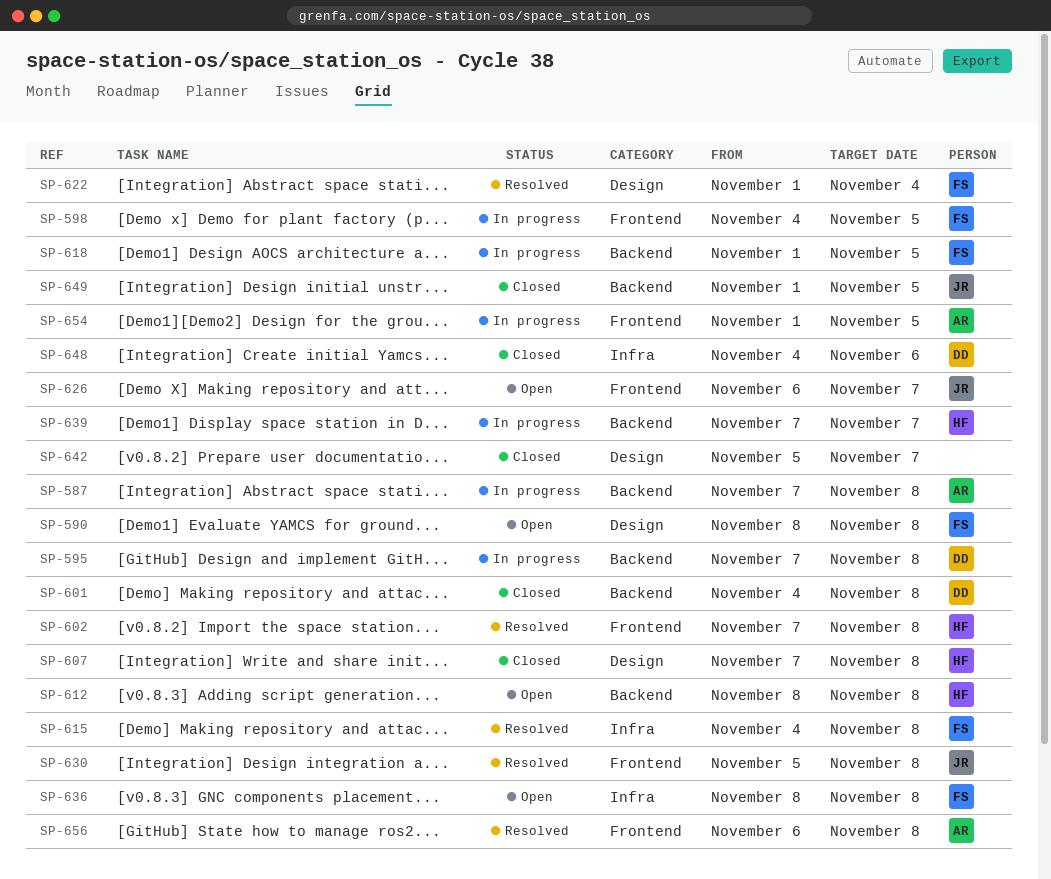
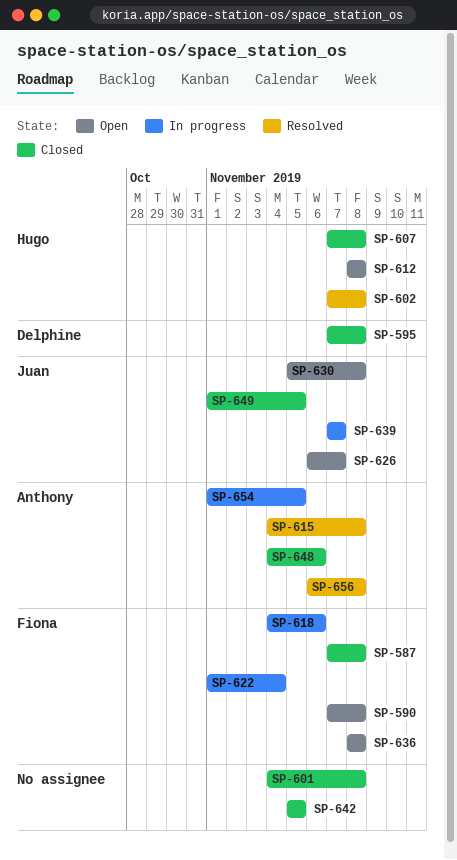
SP-587, status: In progress -> Closed
SP-587, owner: Anthony -> Fiona
SP-590, start: Nov 8 -> Nov 7
SP-595, status: In progress -> Closed
SP-598: present -> none
SP-601, owner: Delphine -> none
SP-615, owner: Fiona -> Anthony
SP-618, start: Nov 1 -> Nov 4
SP-618, due: Nov 5 -> Nov 6
SP-622, status: Resolved -> In progress
SP-630, status: Resolved -> Open
SP-639, owner: Hugo -> Juan
SP-642, due: Nov 7 -> Nov 5
SP-648, owner: Delphine -> Anthony

